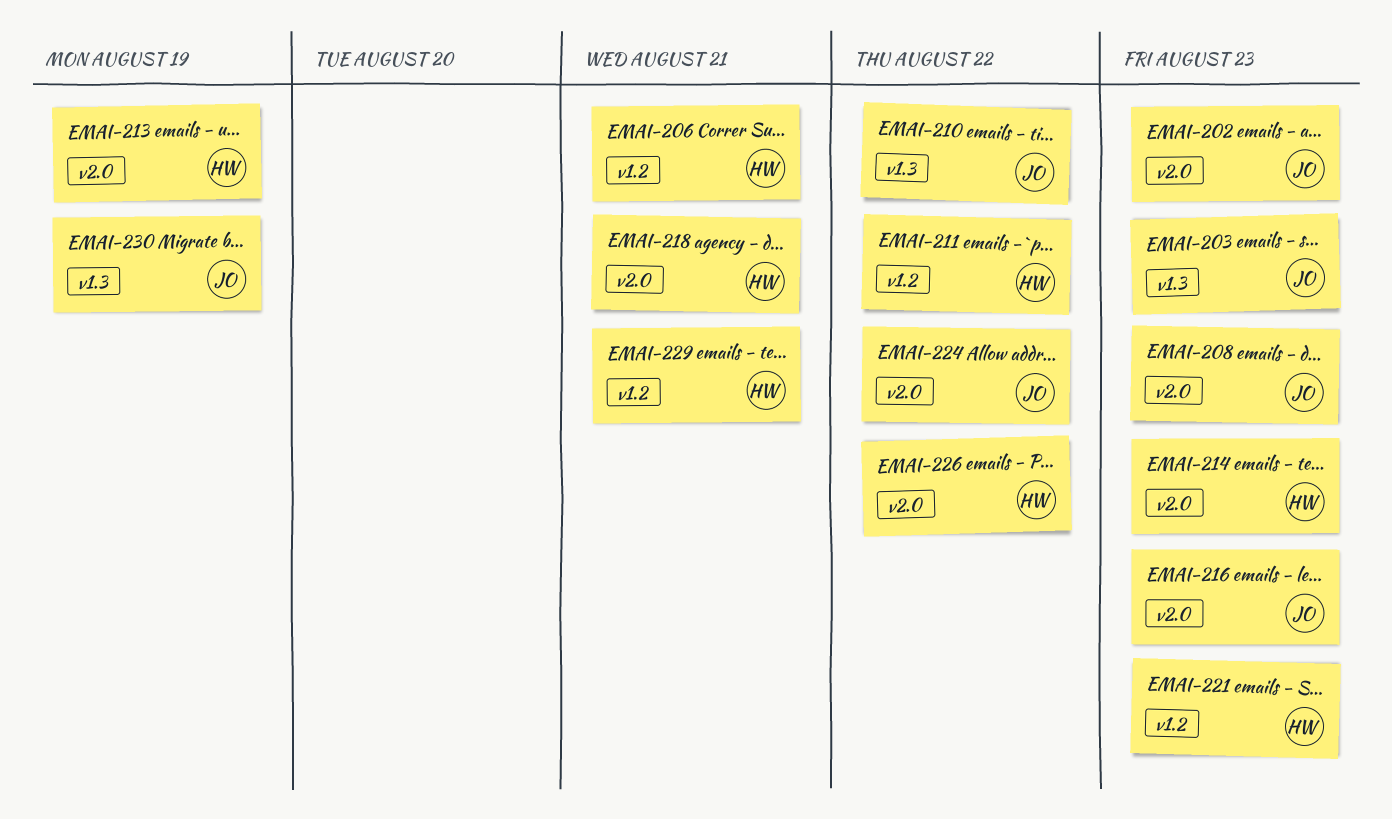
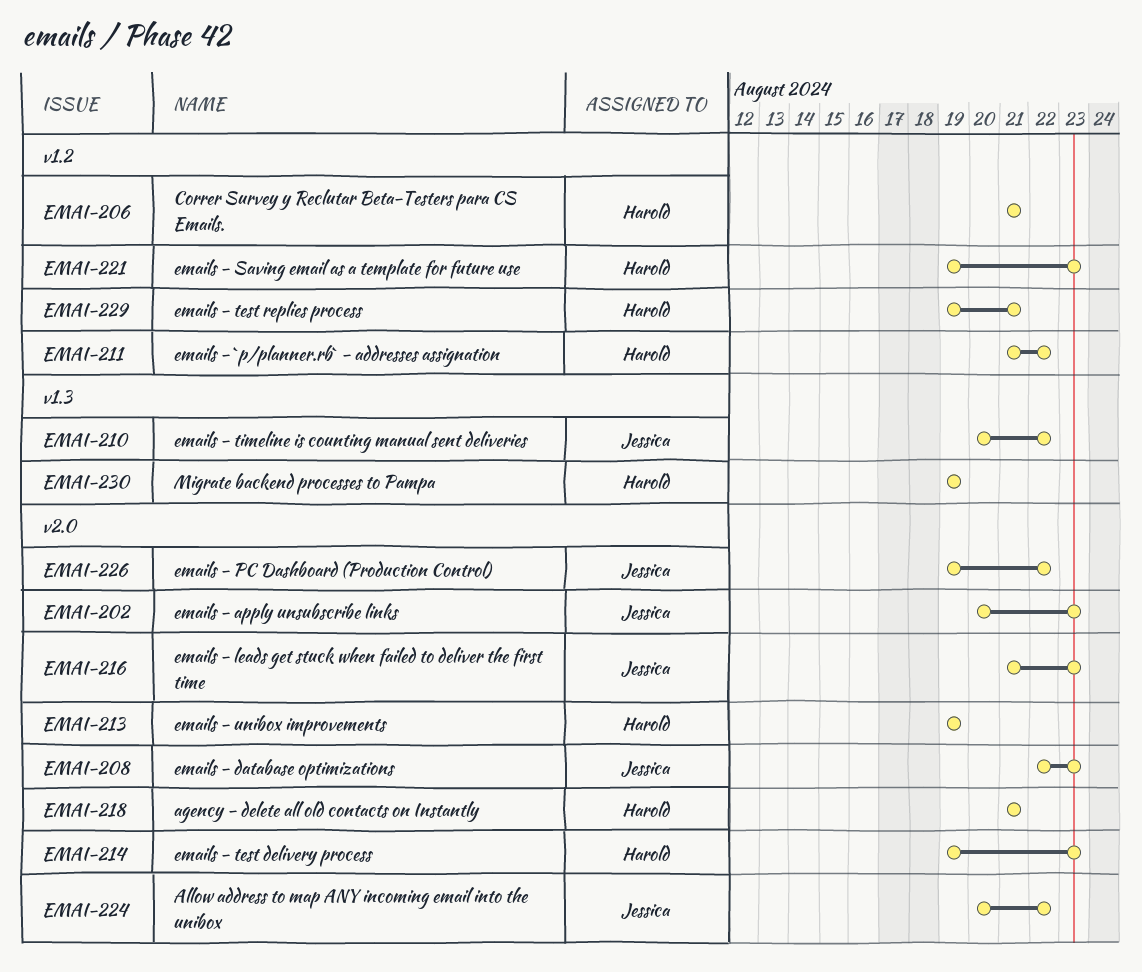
EMAI-203: present -> none
EMAI-226, owner: Harold -> Jessica
EMAI-230, owner: Jessica -> Harold

